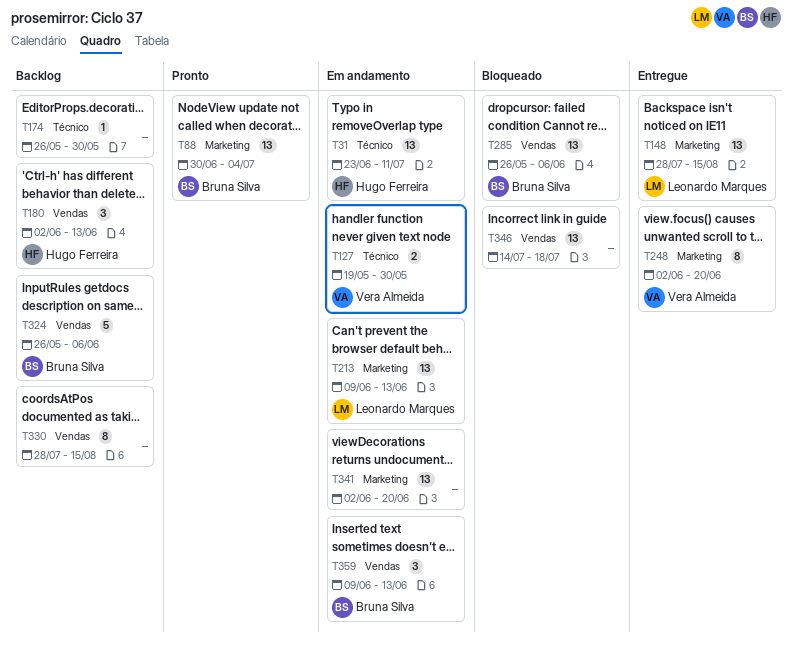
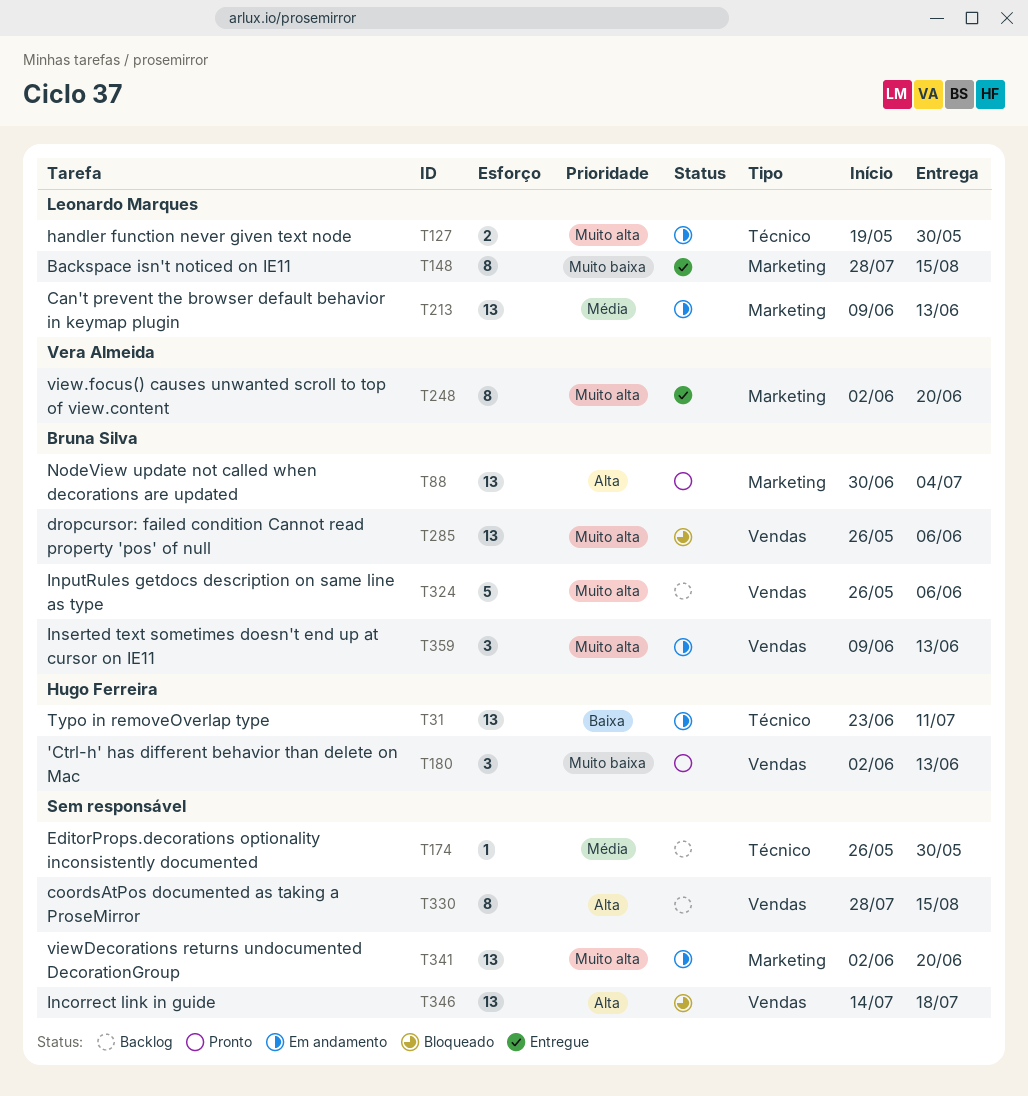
T127, owner: Vera Almeida -> Leonardo Marques
T148, estimate: 13 -> 8
T180, status: Backlog -> Pronto

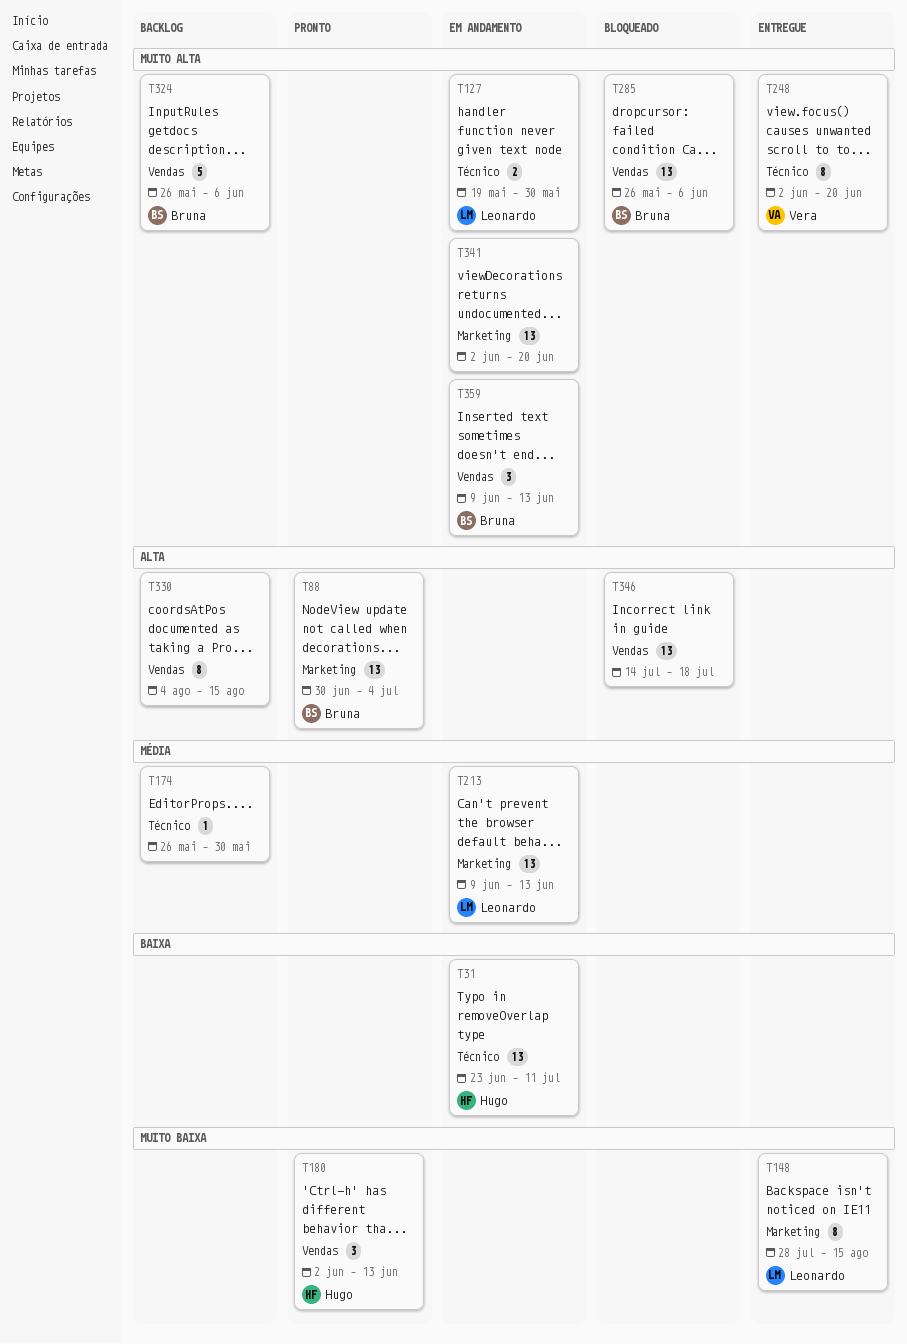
T248, label: Marketing -> Técnico
T330, start: Jul 28 -> Aug 4

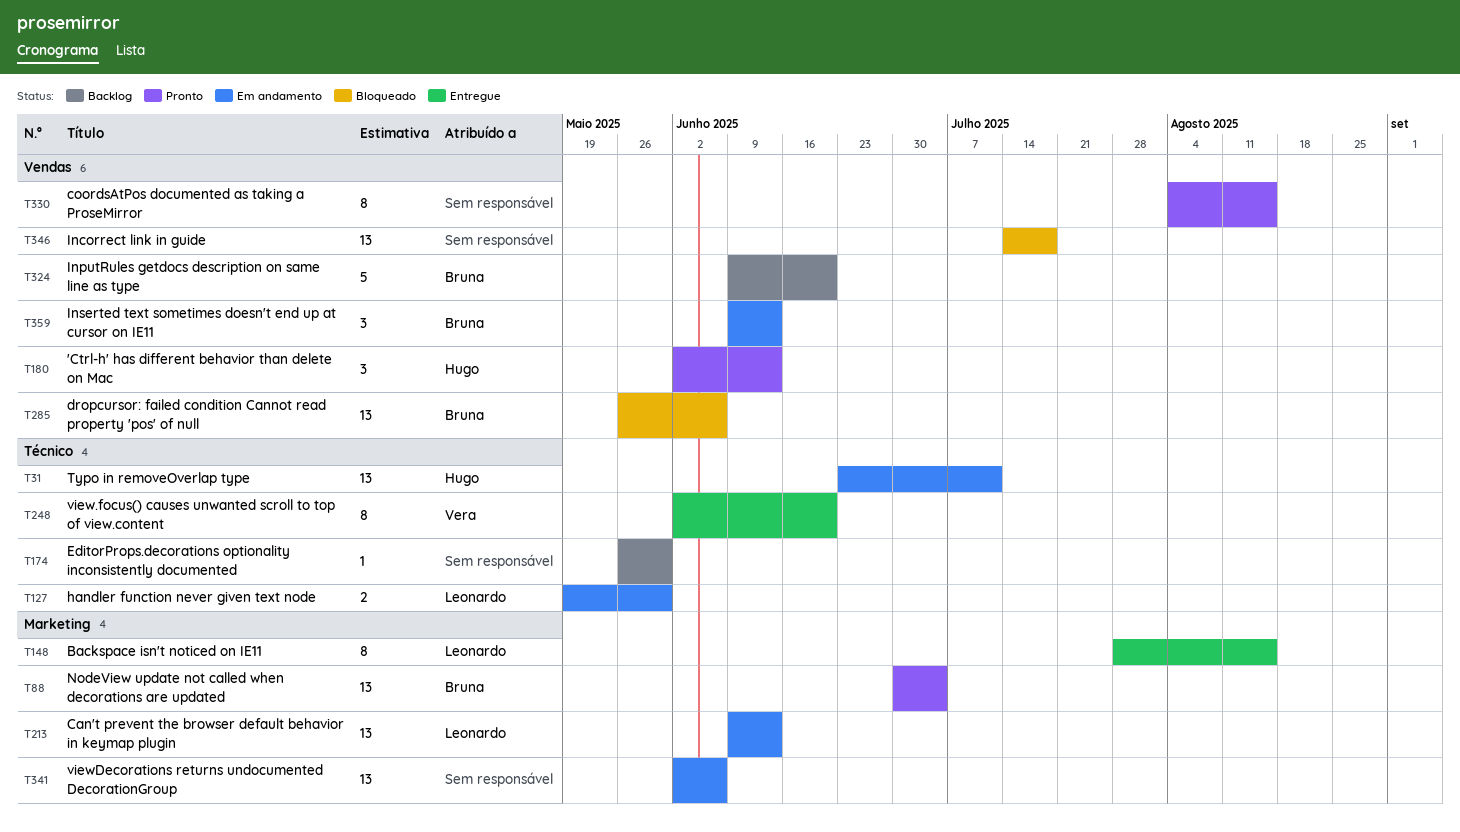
T324, start: May 26 -> Jun 9
T324, due: Jun 6 -> Jun 20
T330, status: Backlog -> Pronto
T341, due: Jun 20 -> Jun 6

